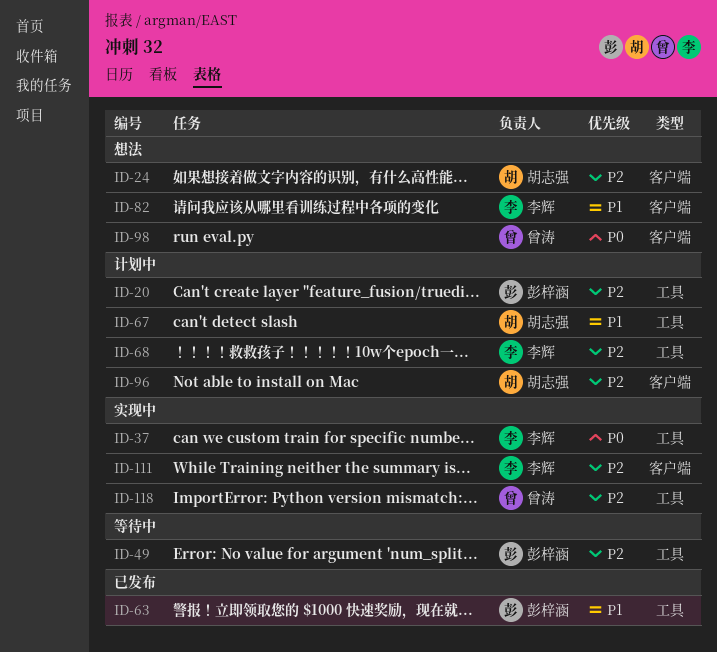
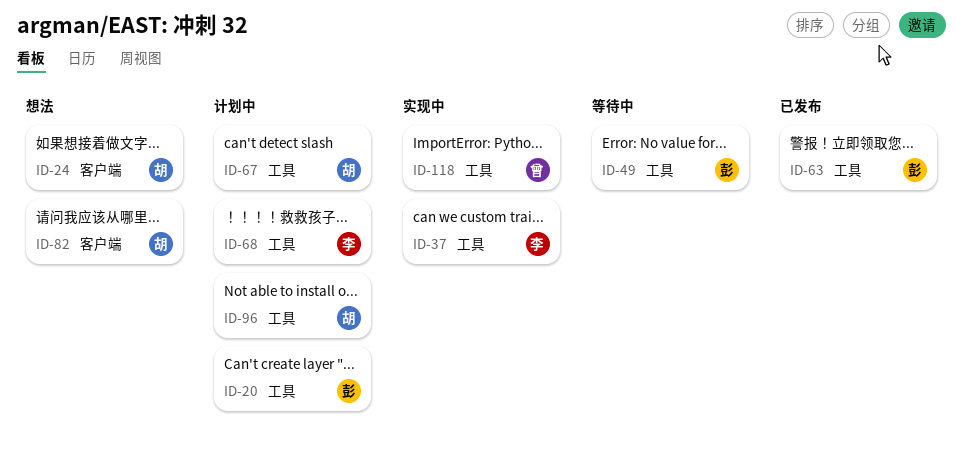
ID-82, owner: 李辉 -> 胡志强
ID-96, label: 客户端 -> 工具
ID-98: present -> none
ID-111: present -> none

